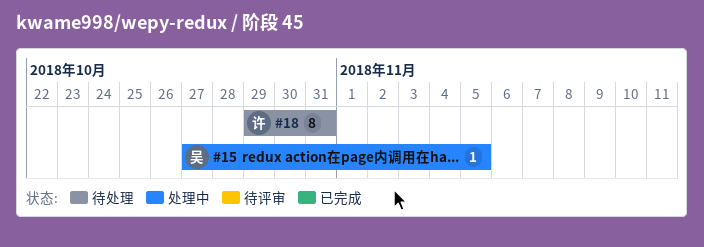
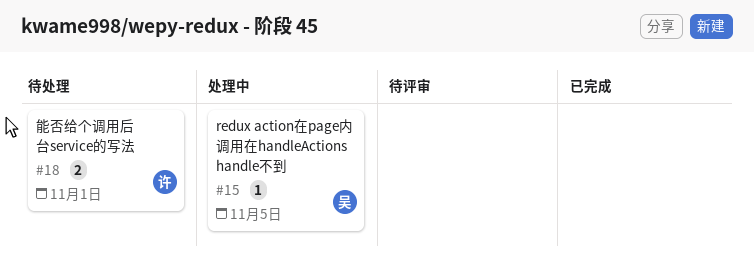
#18, estimate: 8 -> 2
#18, due: Oct 31 -> Nov 1

